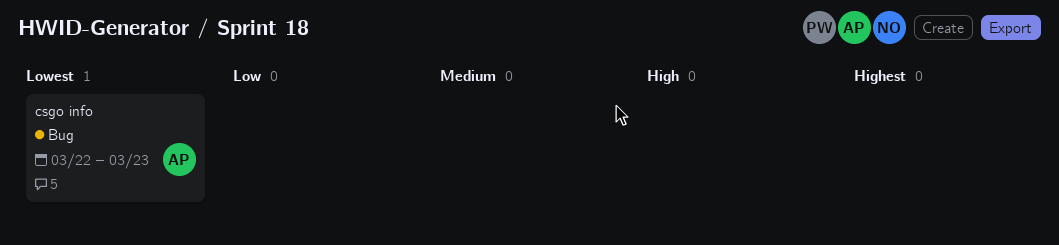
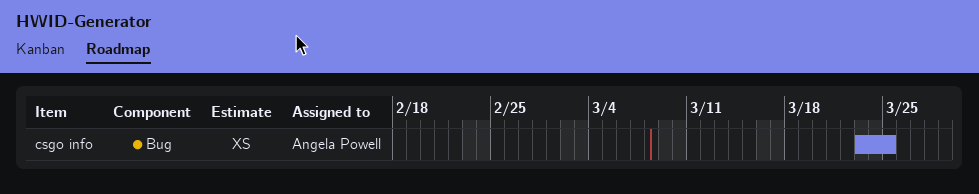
csgo info, start: Mar 22 -> Mar 23
csgo info, due: Mar 23 -> Mar 25

